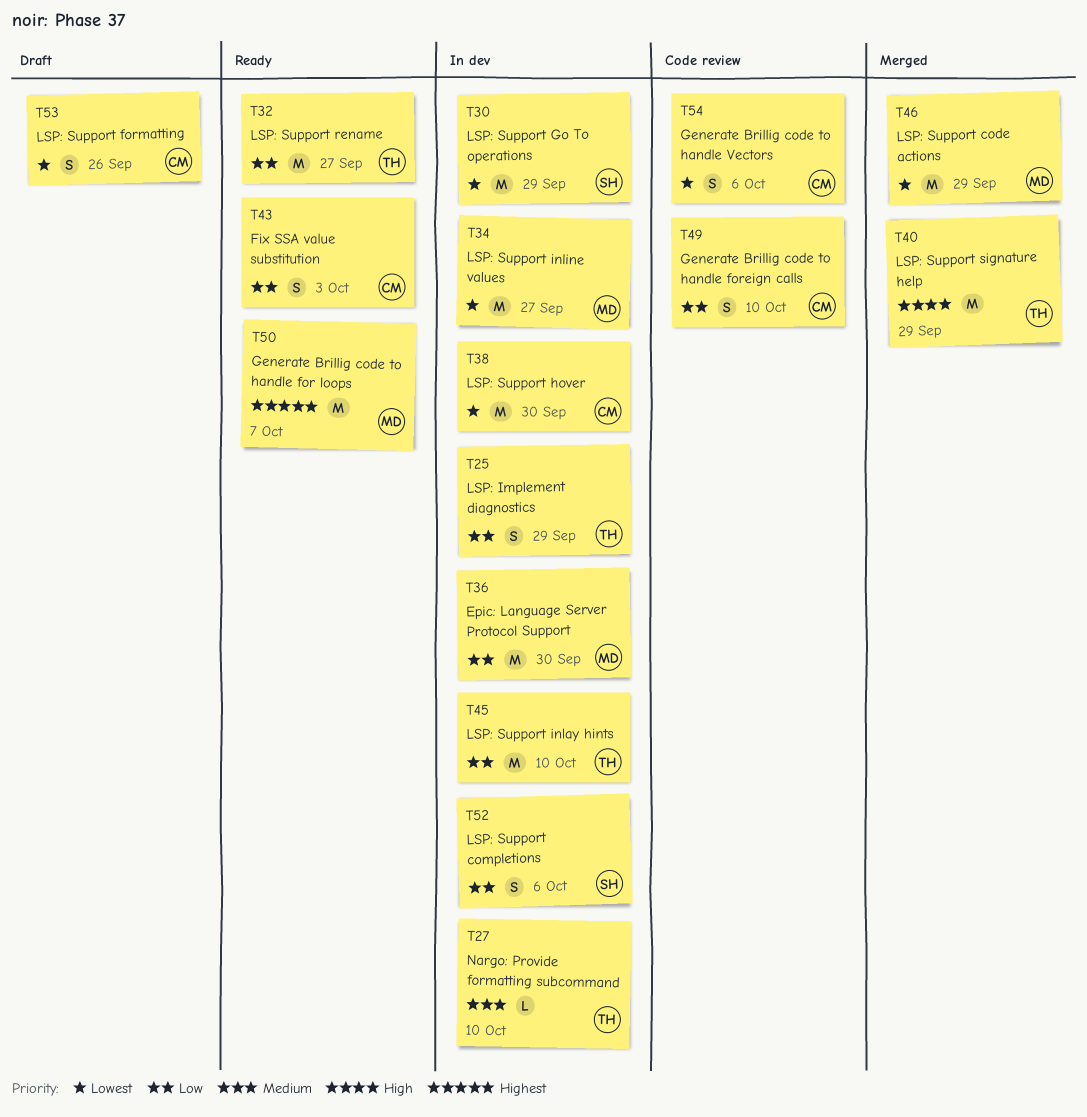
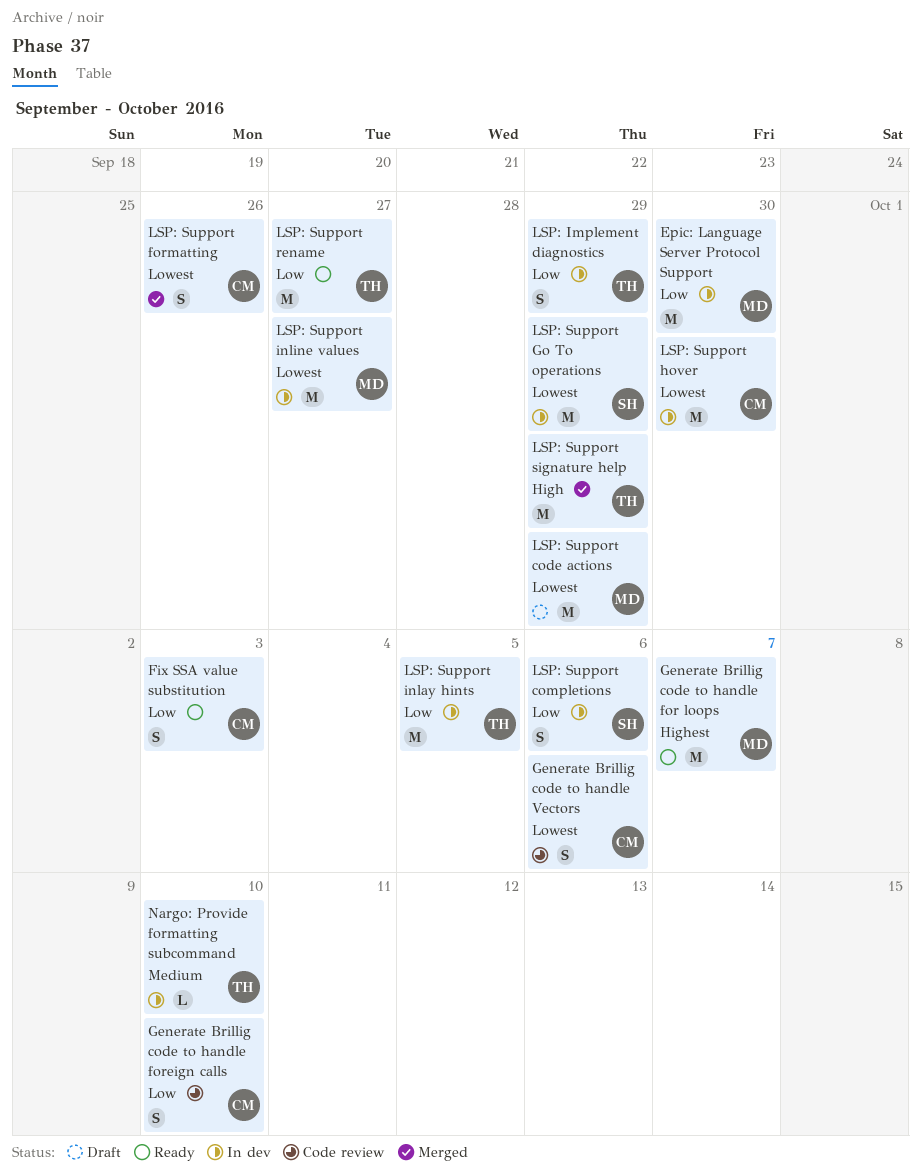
LSP: Support code actions, status: Merged -> Draft
LSP: Support formatting, status: Draft -> Merged
LSP: Support inlay hints, due: Oct 10 -> Oct 5

